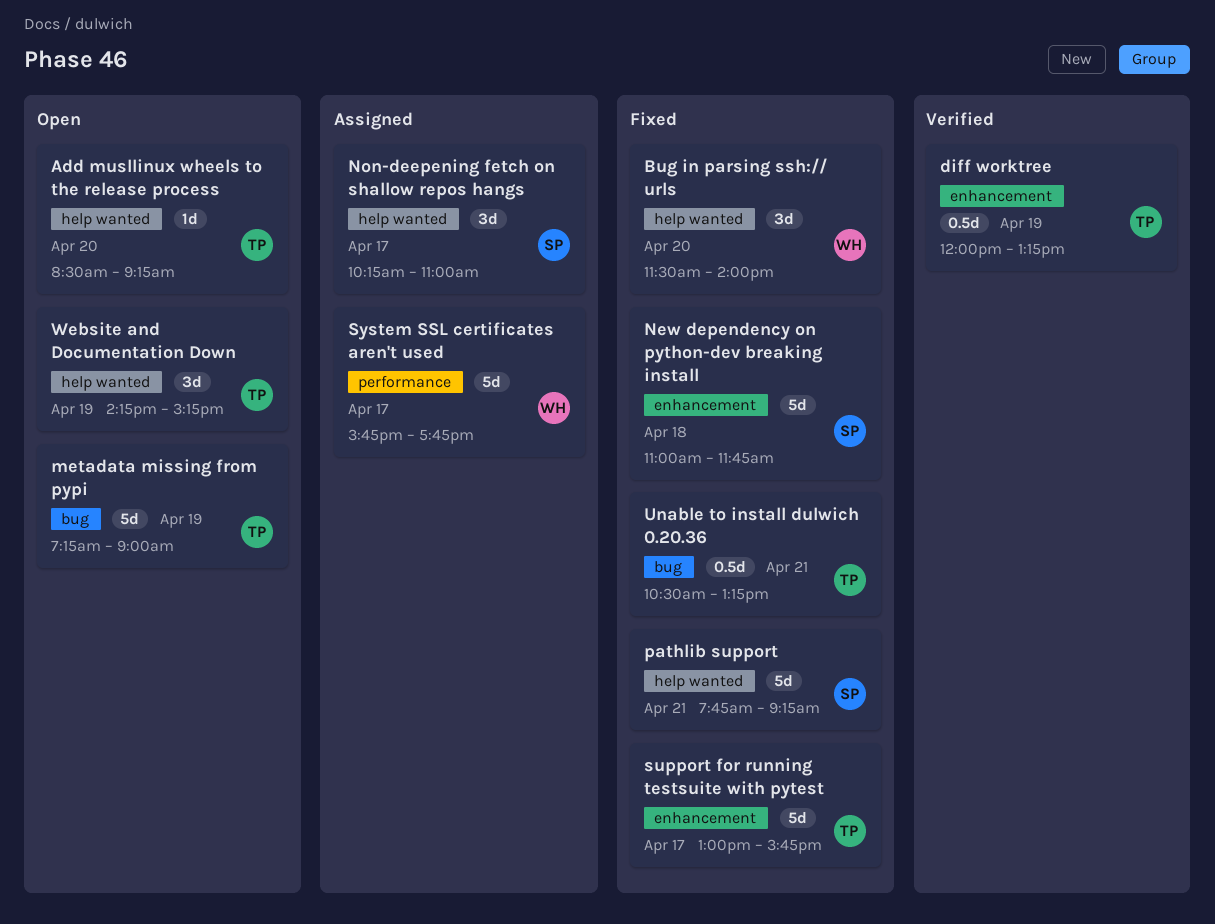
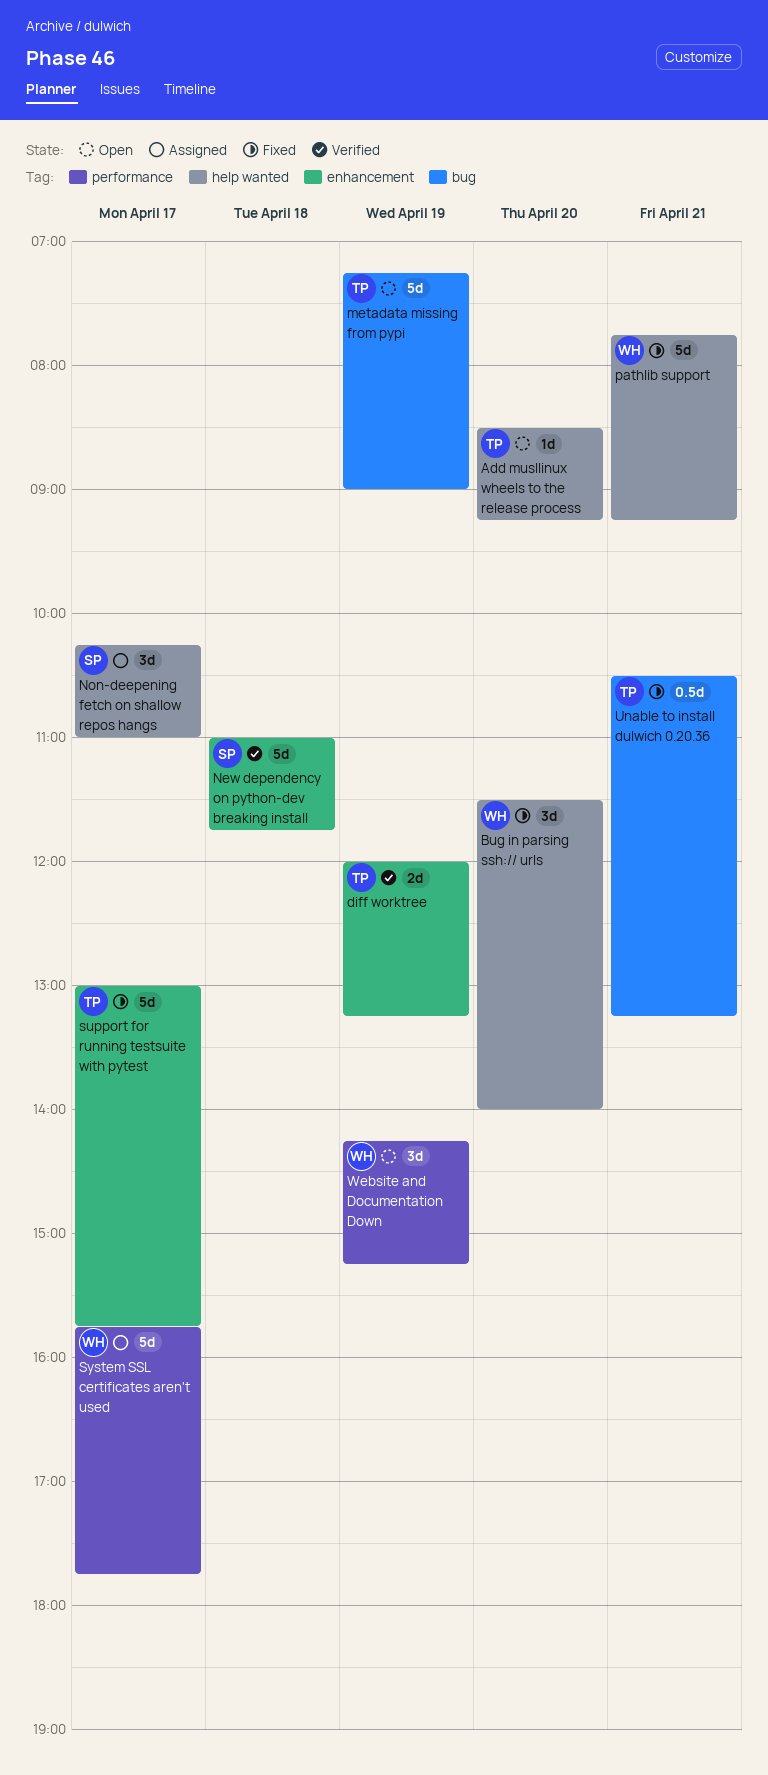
diff worktree, estimate: 0.5d -> 2d
New dependency on python-dev breaking install, status: Fixed -> Verified
pathlib support, owner: SP -> WH
Website and Documentation Down, owner: TP -> WH
Website and Documentation Down, label: help wanted -> performance

